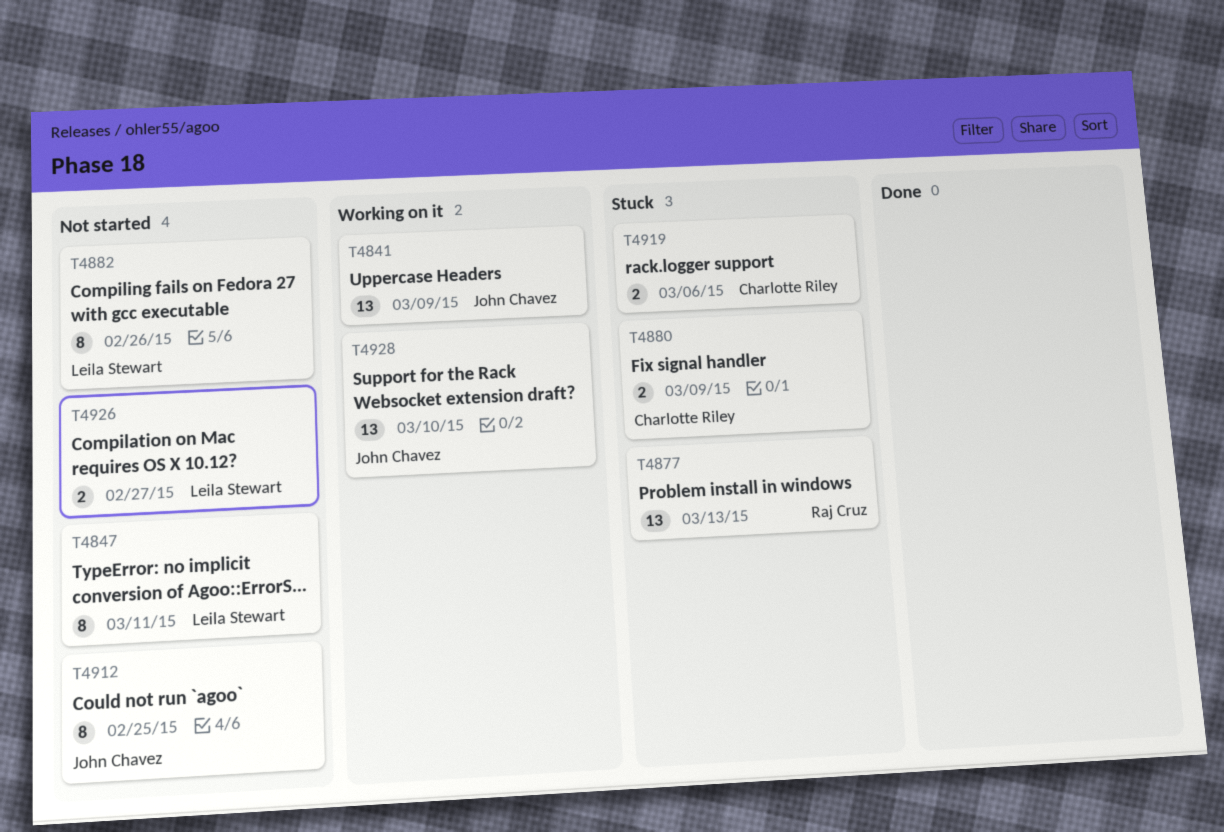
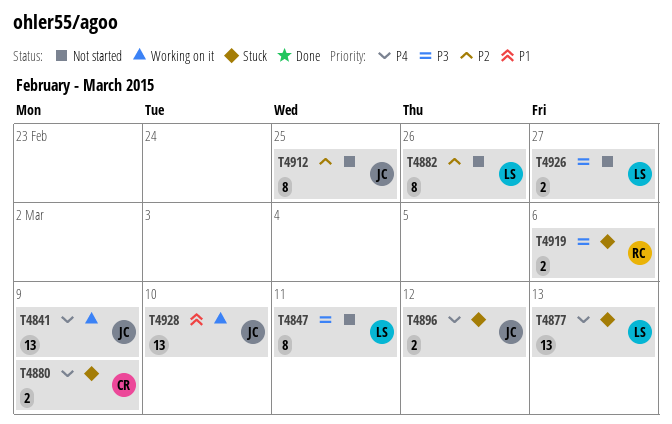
T4877, owner: Raj Cruz -> Leila Stewart
T4896: none -> present
T4919, owner: Charlotte Riley -> Raj Cruz

